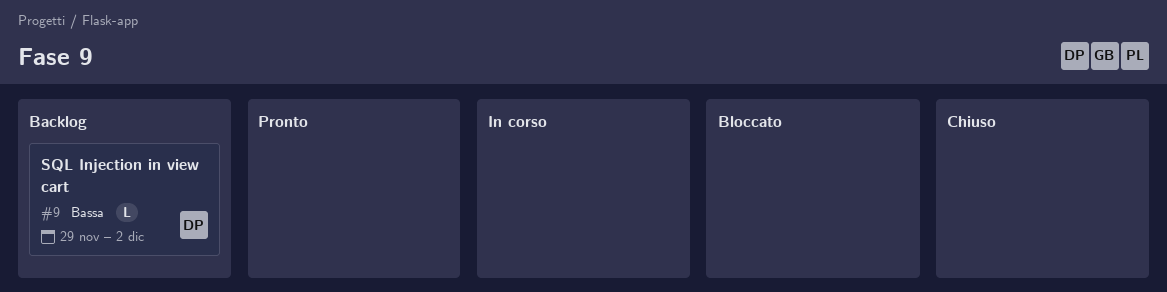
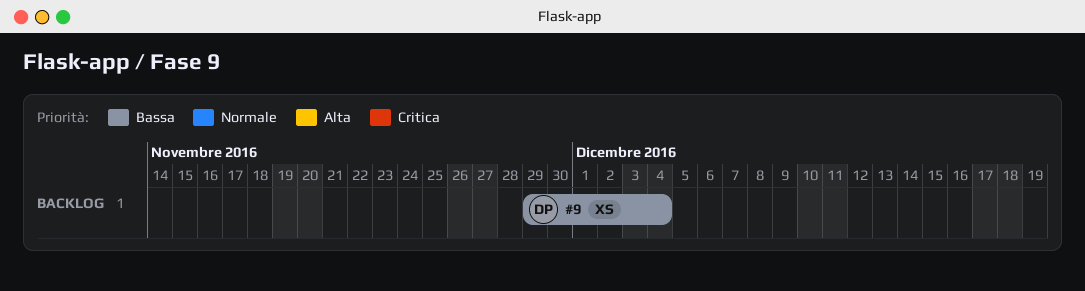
#9, estimate: L -> XS
#9, due: Dec 2 -> Dec 4

